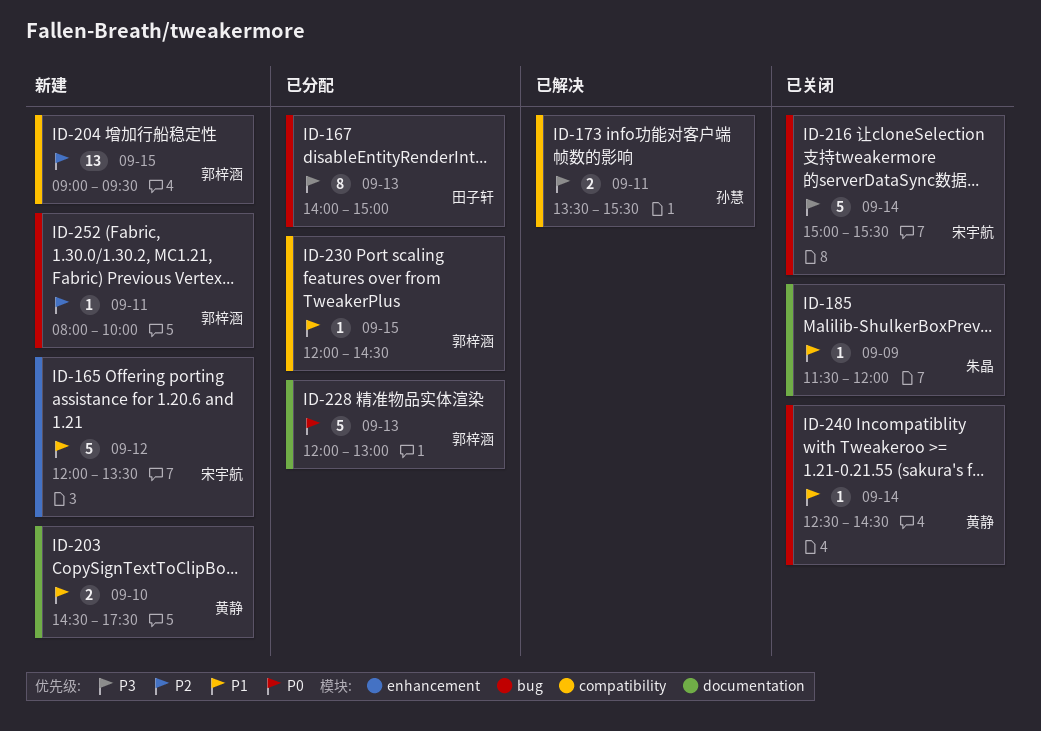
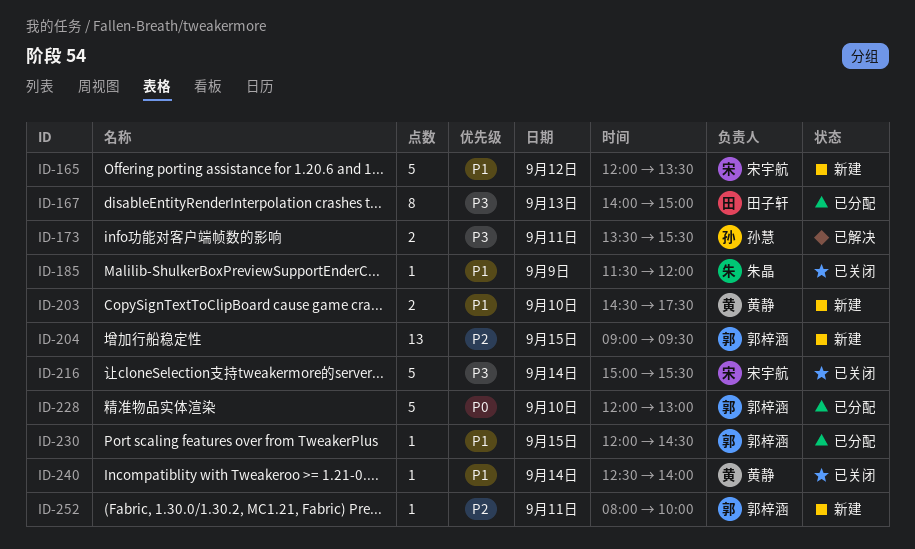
ID-228, day: Sep 13 -> Sep 10
ID-240, ends: 14:30 -> 14:00

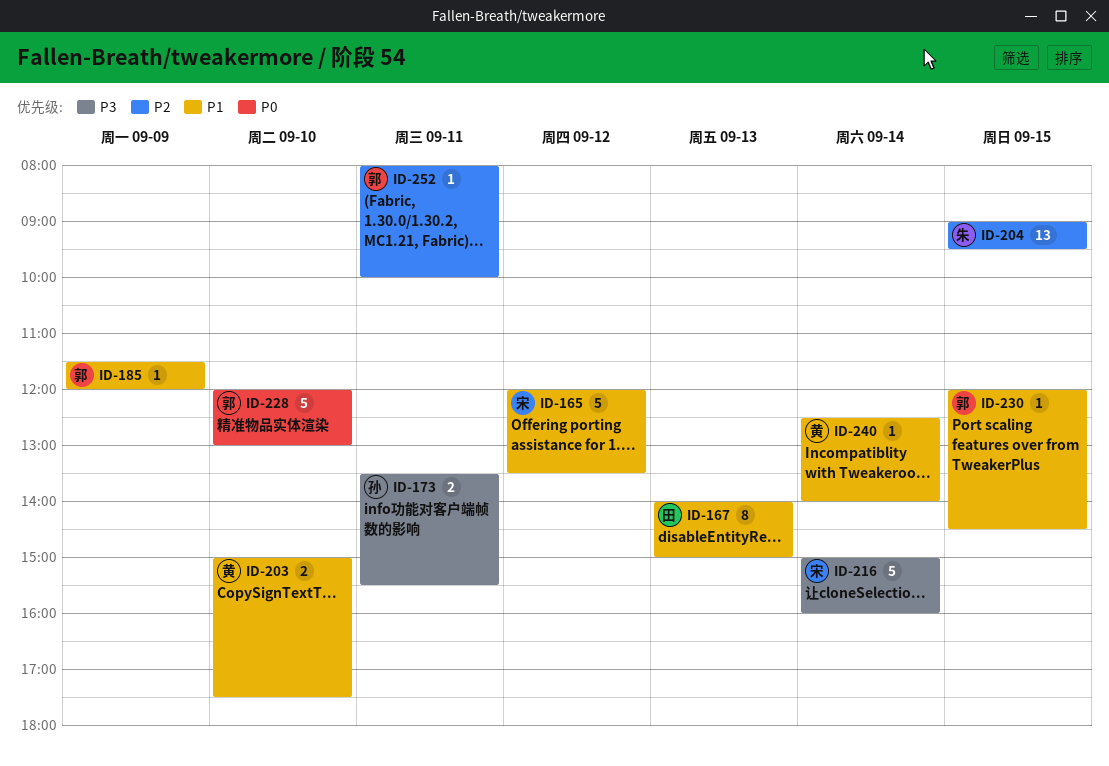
ID-167, priority: P3 -> P1
ID-185, owner: 朱晶 -> 郭梓涵
ID-203, begins: 14:30 -> 15:00
ID-204, owner: 郭梓涵 -> 朱晶
ID-216, ends: 15:30 -> 16:00

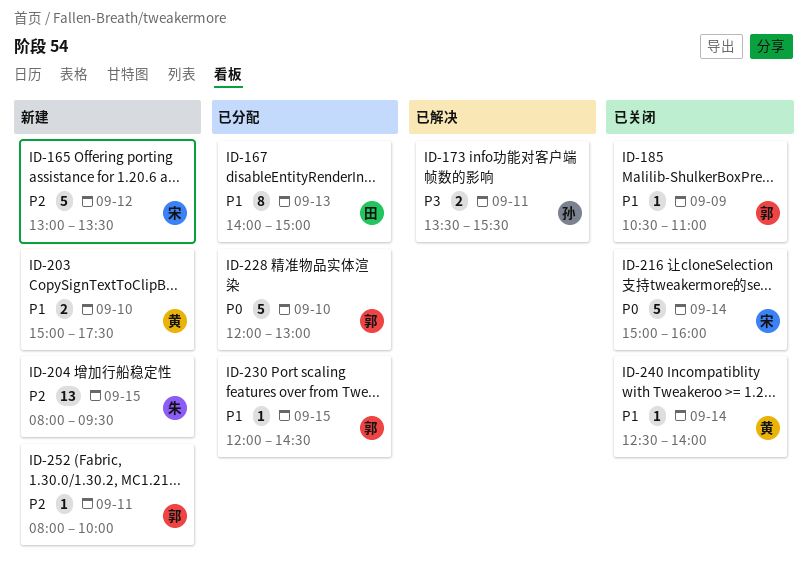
ID-165, priority: P1 -> P2
ID-165, begins: 12:00 -> 13:00
ID-185, begins: 11:30 -> 10:30
ID-185, ends: 12:00 -> 11:00
ID-204, begins: 09:00 -> 08:00
ID-216, priority: P3 -> P0

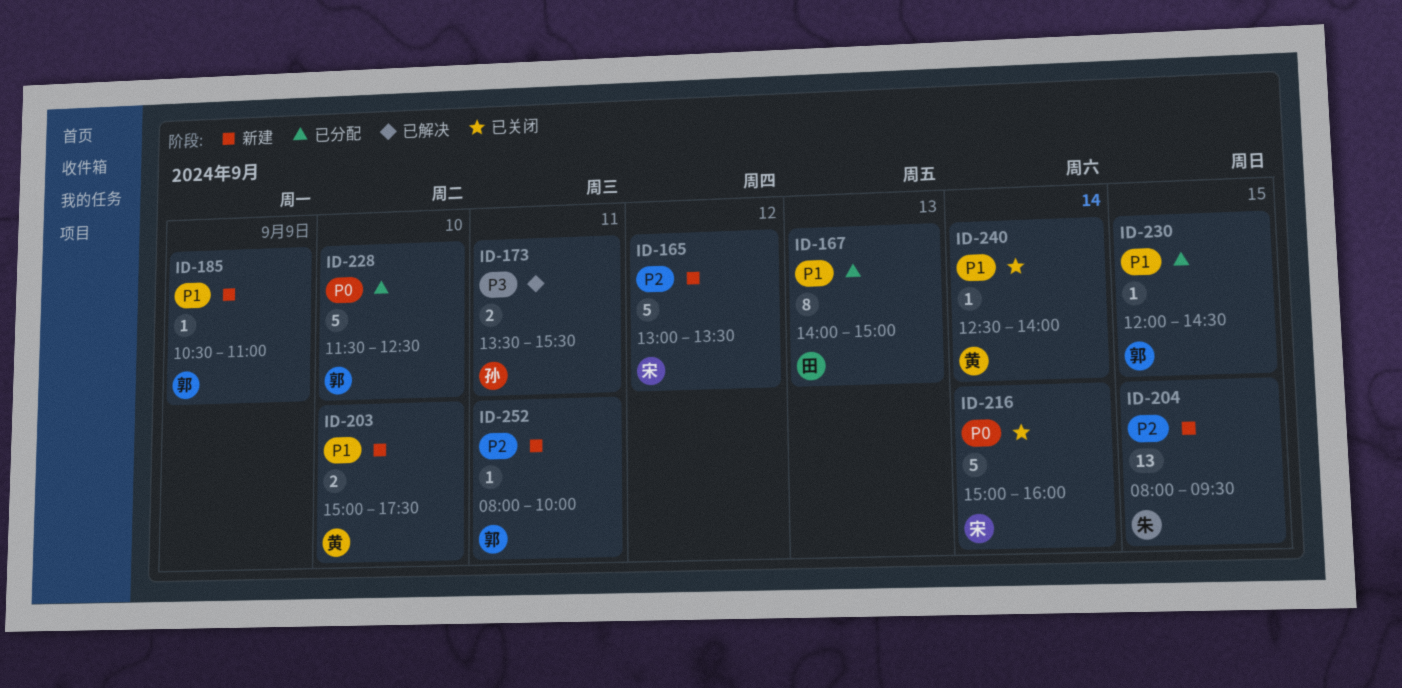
ID-185, status: 已关闭 -> 新建
ID-228, begins: 12:00 -> 11:30
ID-228, ends: 13:00 -> 12:30

